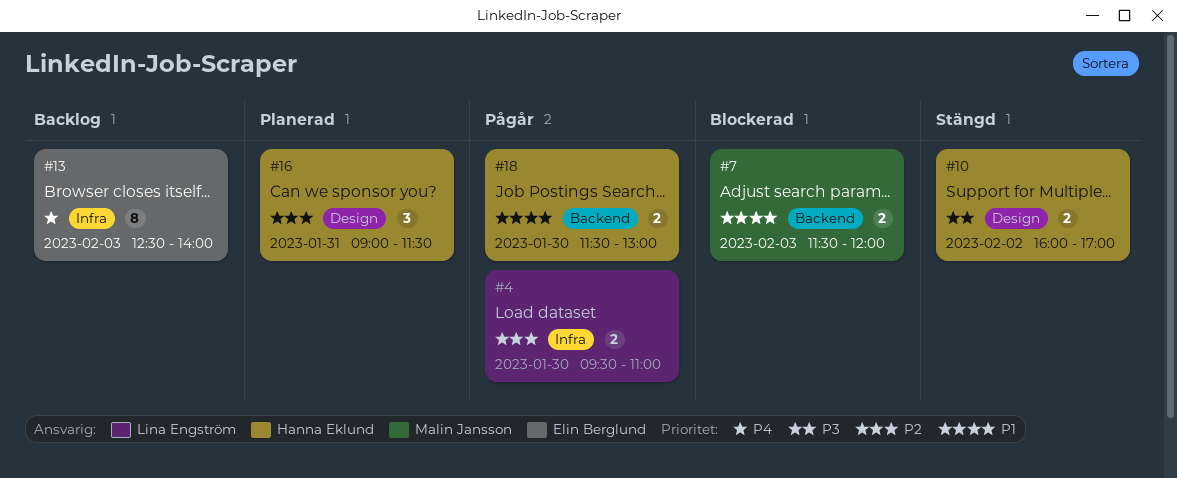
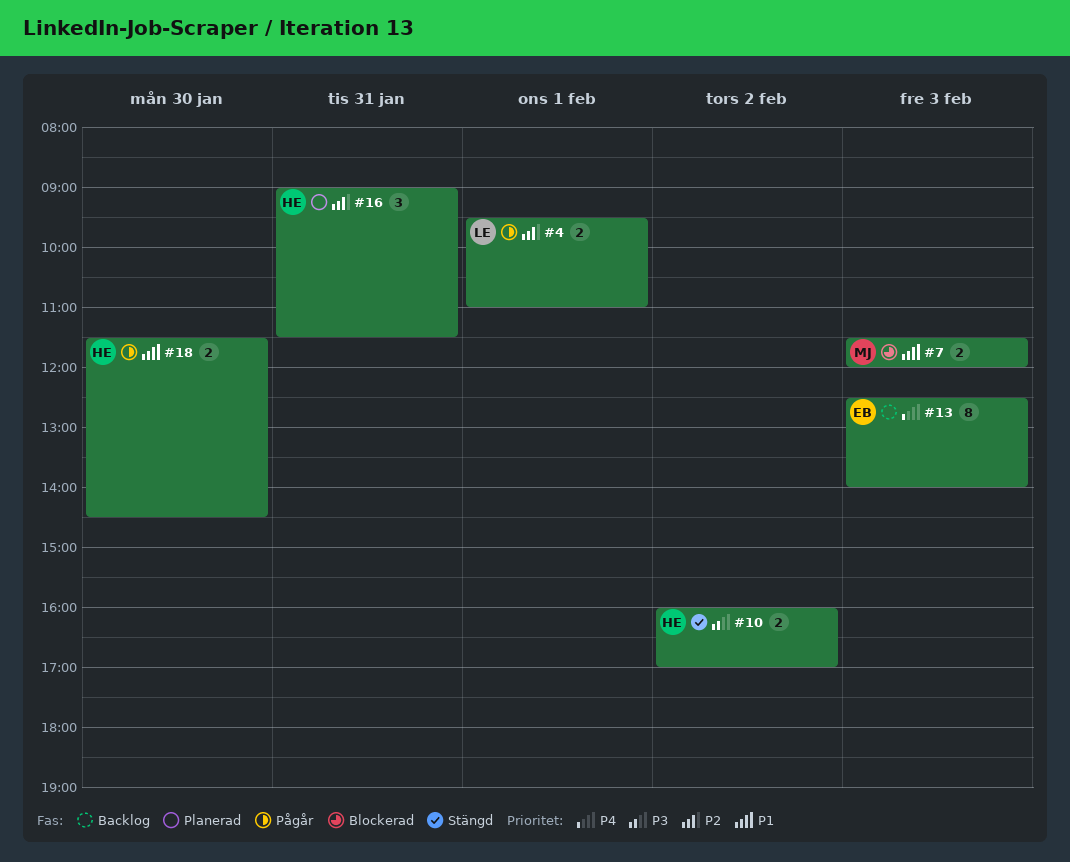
#4, day: Jan 30 -> Feb 1
#18, ends: 13:00 -> 14:30

